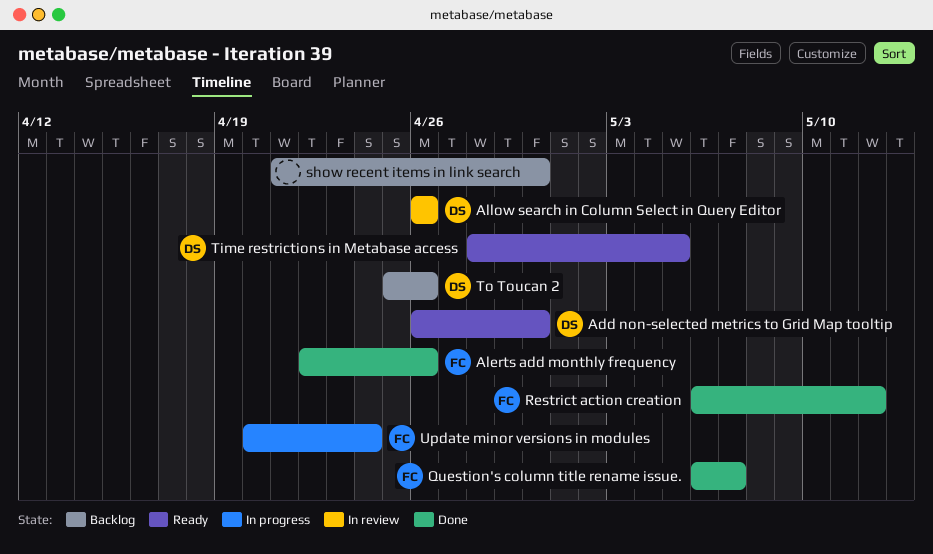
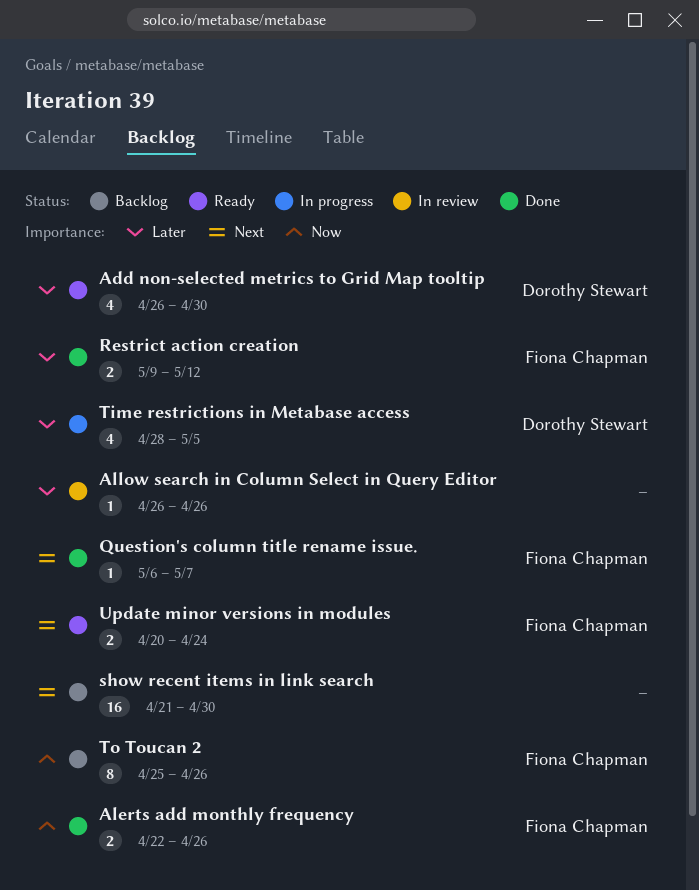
Allow search in Column Select in Query Editor, owner: Dorothy Stewart -> none
Restrict action creation, start: May 6 -> May 9
Time restrictions in Metabase access, status: Ready -> In progress
To Toucan 2, owner: Dorothy Stewart -> Fiona Chapman
Update minor versions in modules, status: In progress -> Ready

